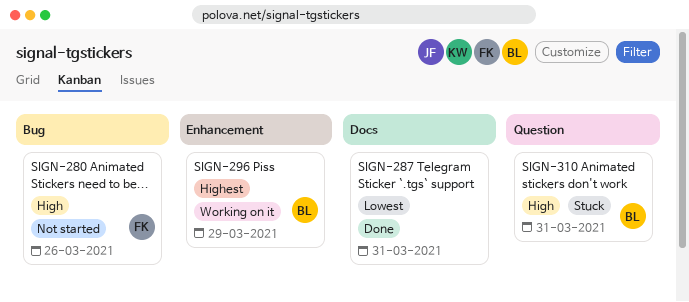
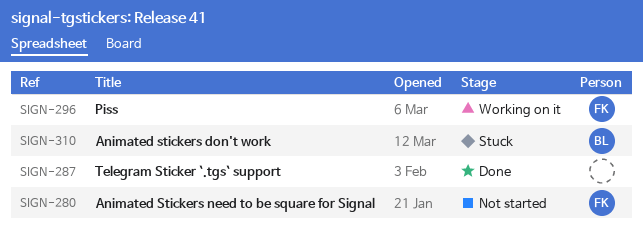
SIGN-296, owner: BL -> FK

